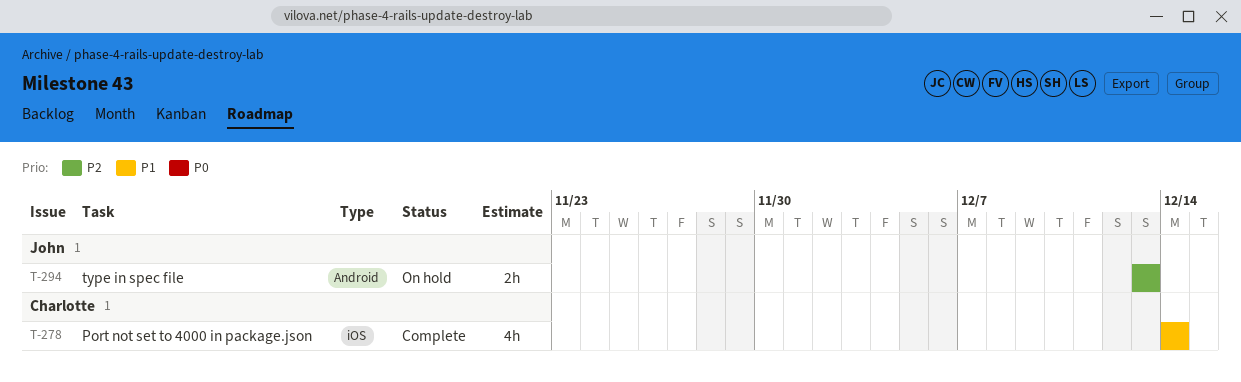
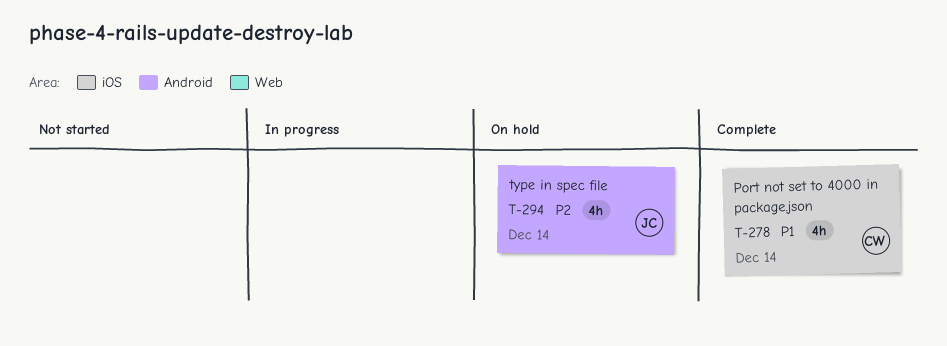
T-294, estimate: 2h -> 4h
T-294, due: Dec 13 -> Dec 14

